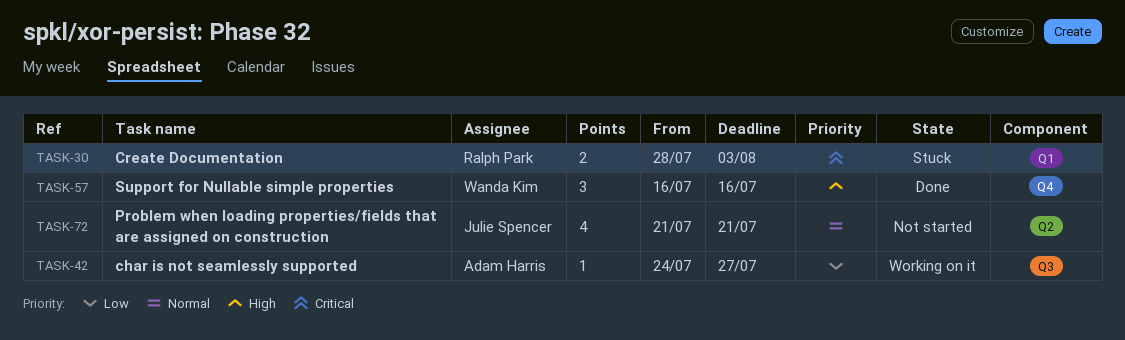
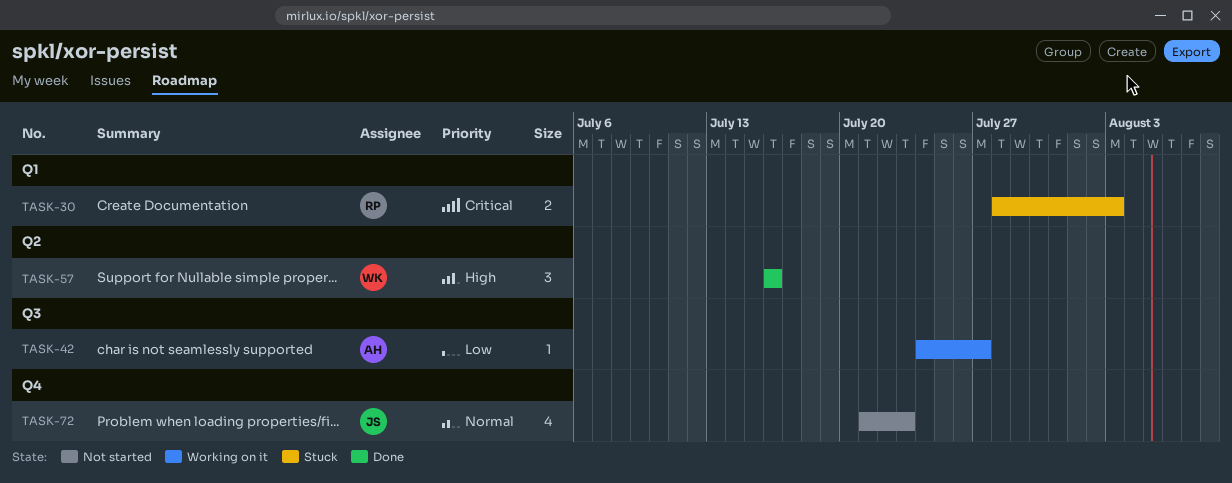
TASK-57, label: Q4 -> Q2
TASK-72, label: Q2 -> Q4
TASK-72, due: Jul 21 -> Jul 23

